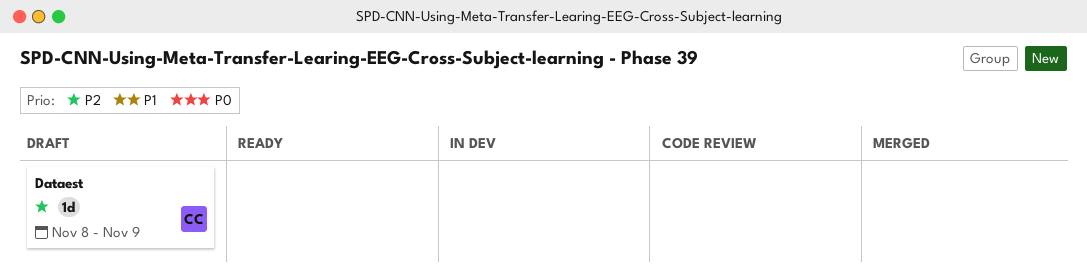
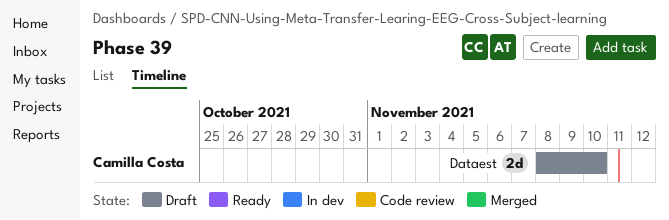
Dataest, estimate: 1d -> 2d
Dataest, due: Nov 9 -> Nov 10

